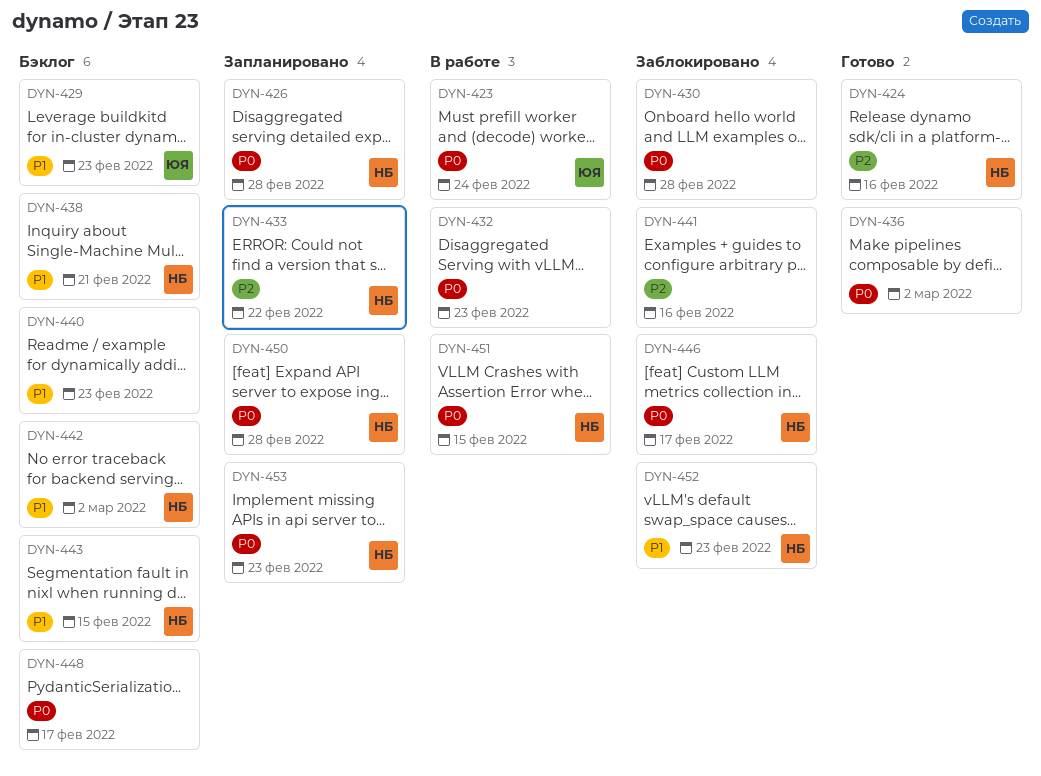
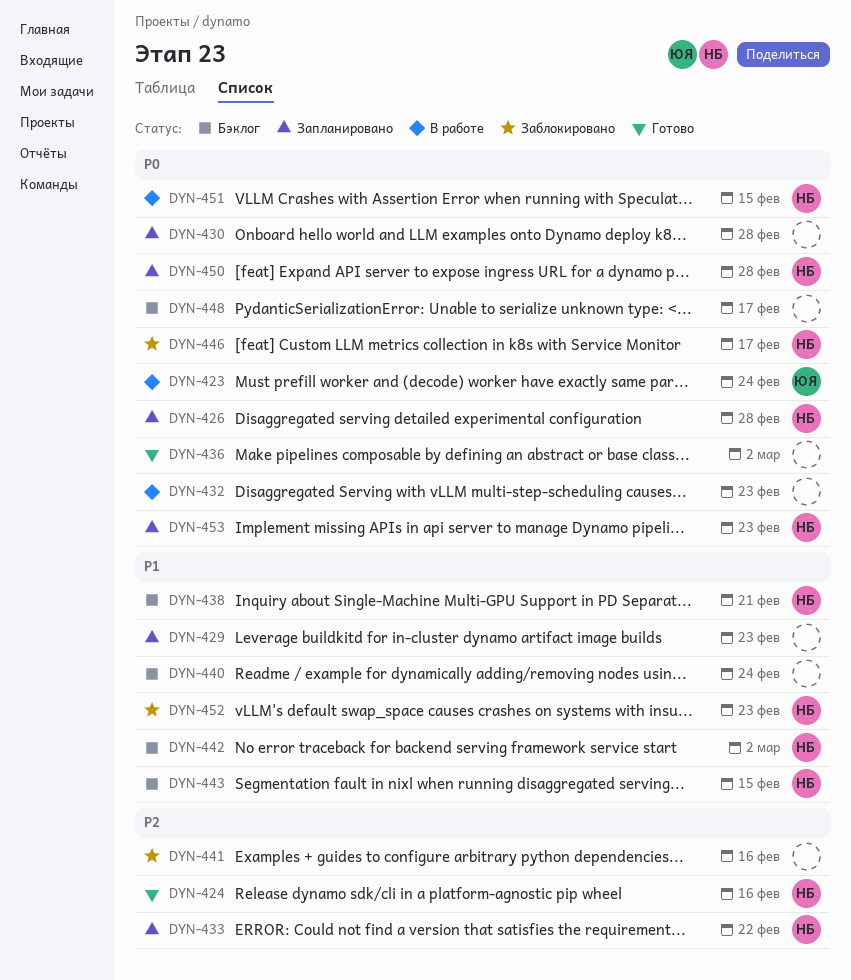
DYN-429, status: Бэклог -> Запланировано
DYN-429, owner: ЮЯ -> none
DYN-430, status: Заблокировано -> Запланировано
DYN-440, due: Feb 23 -> Feb 24

